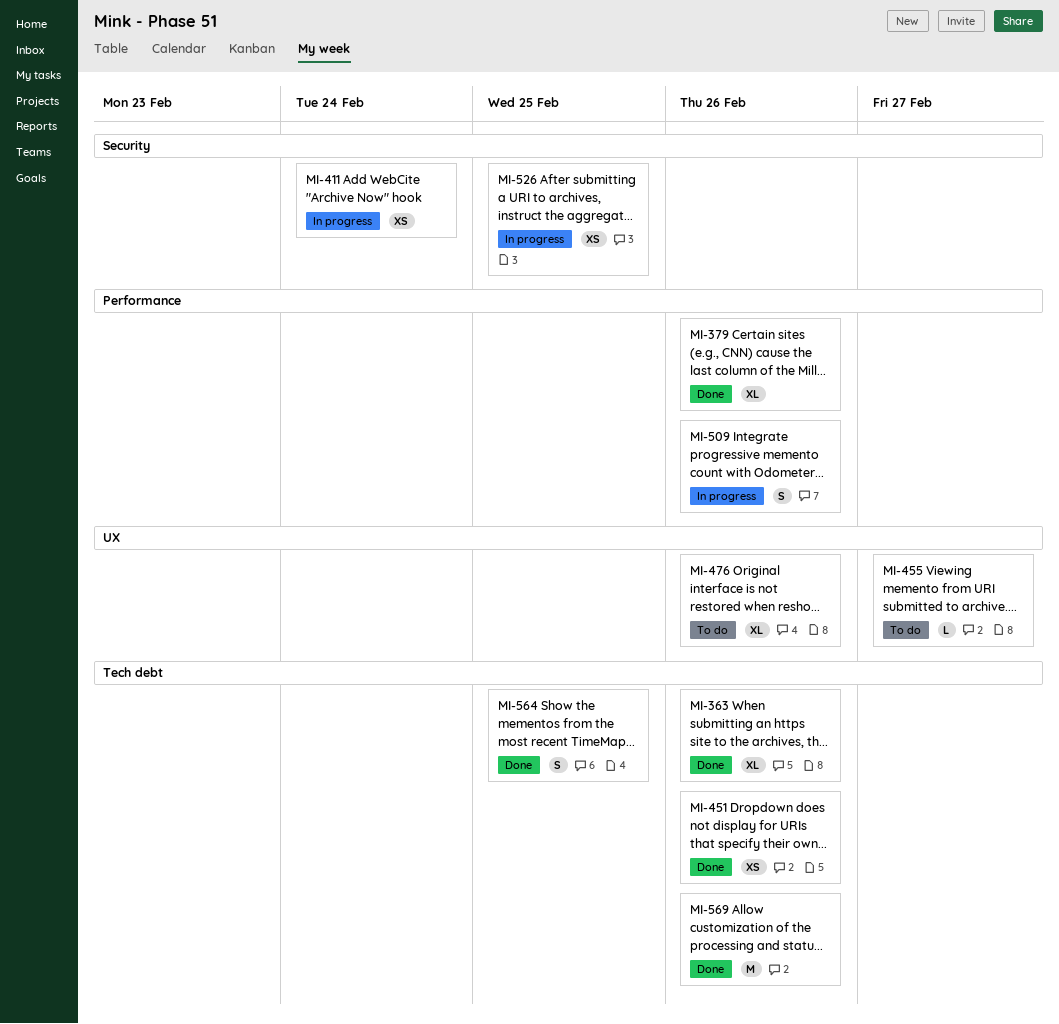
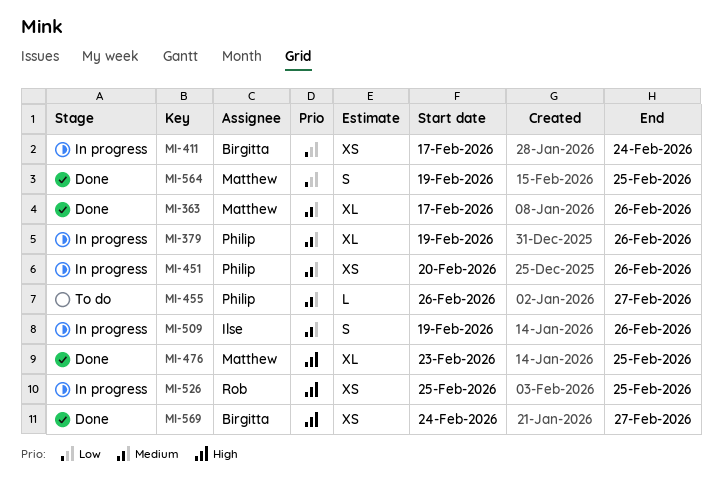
MI-379, status: Done -> In progress
MI-451, status: Done -> In progress
MI-476, status: To do -> Done
MI-476, due: Feb 26 -> Feb 25
MI-569, estimate: M -> XS
MI-569, due: Feb 26 -> Feb 27

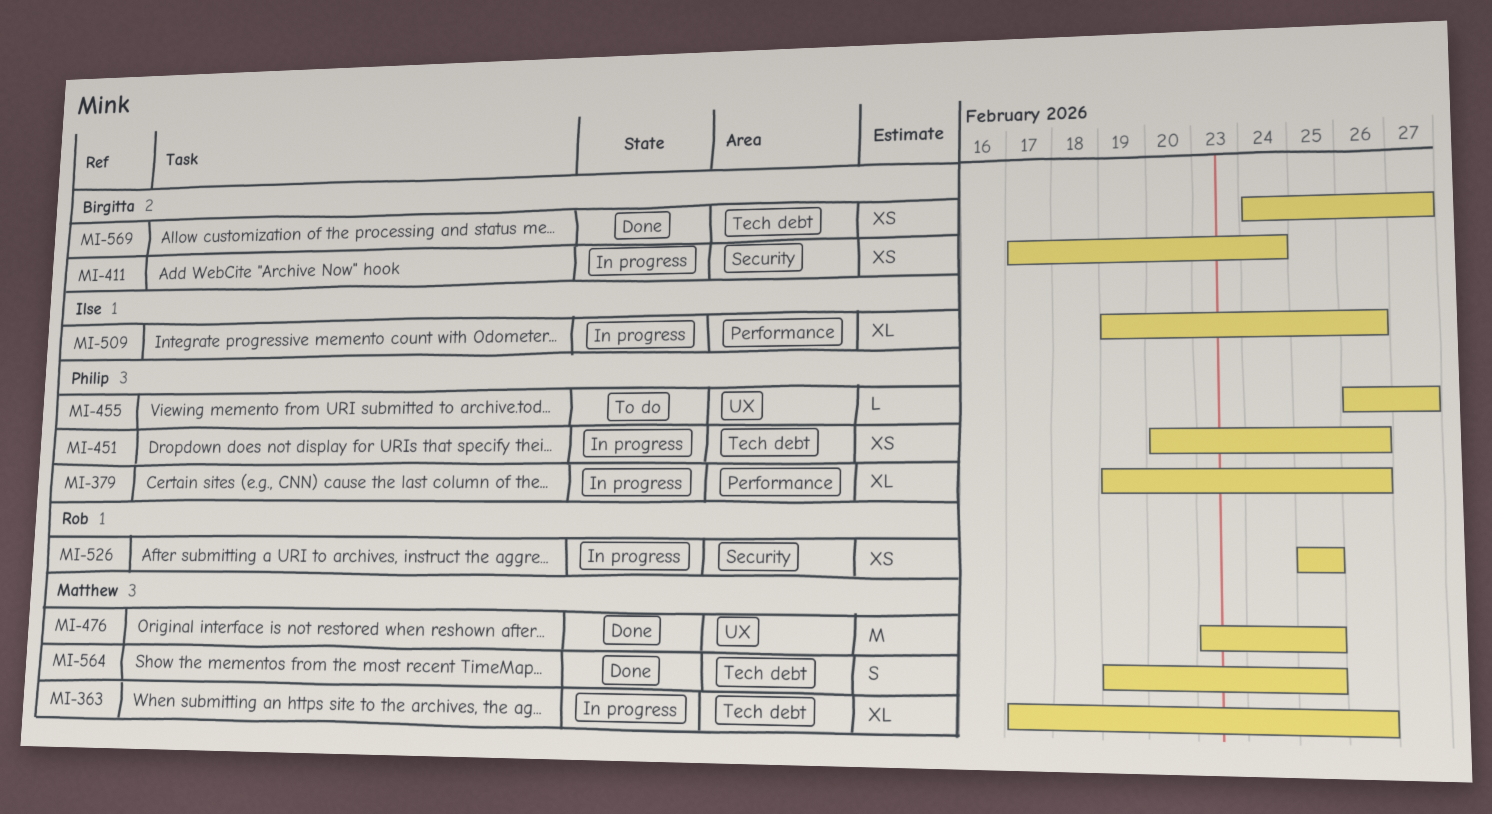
MI-363, status: Done -> In progress
MI-476, estimate: XL -> M
MI-509, estimate: S -> XL

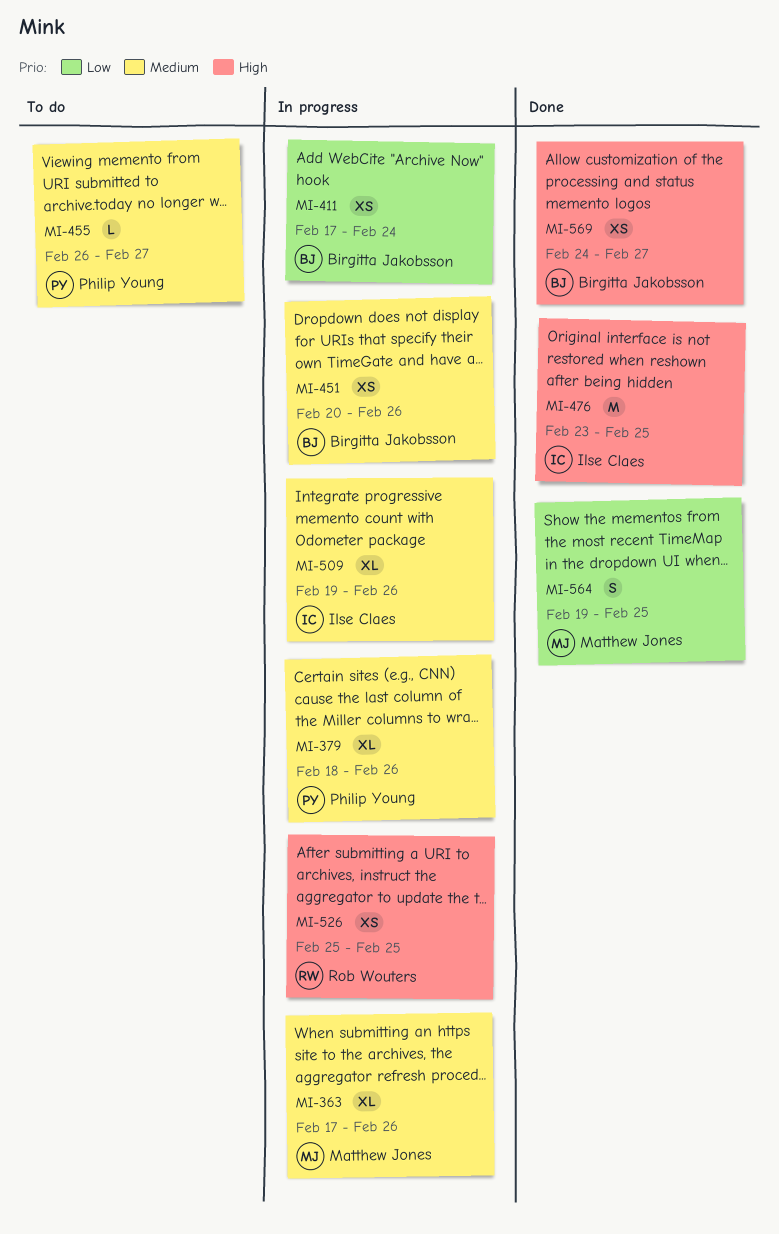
MI-379, start: Feb 19 -> Feb 18
MI-451, owner: Philip Young -> Birgitta Jakobsson
MI-476, owner: Matthew Jones -> Ilse Claes

